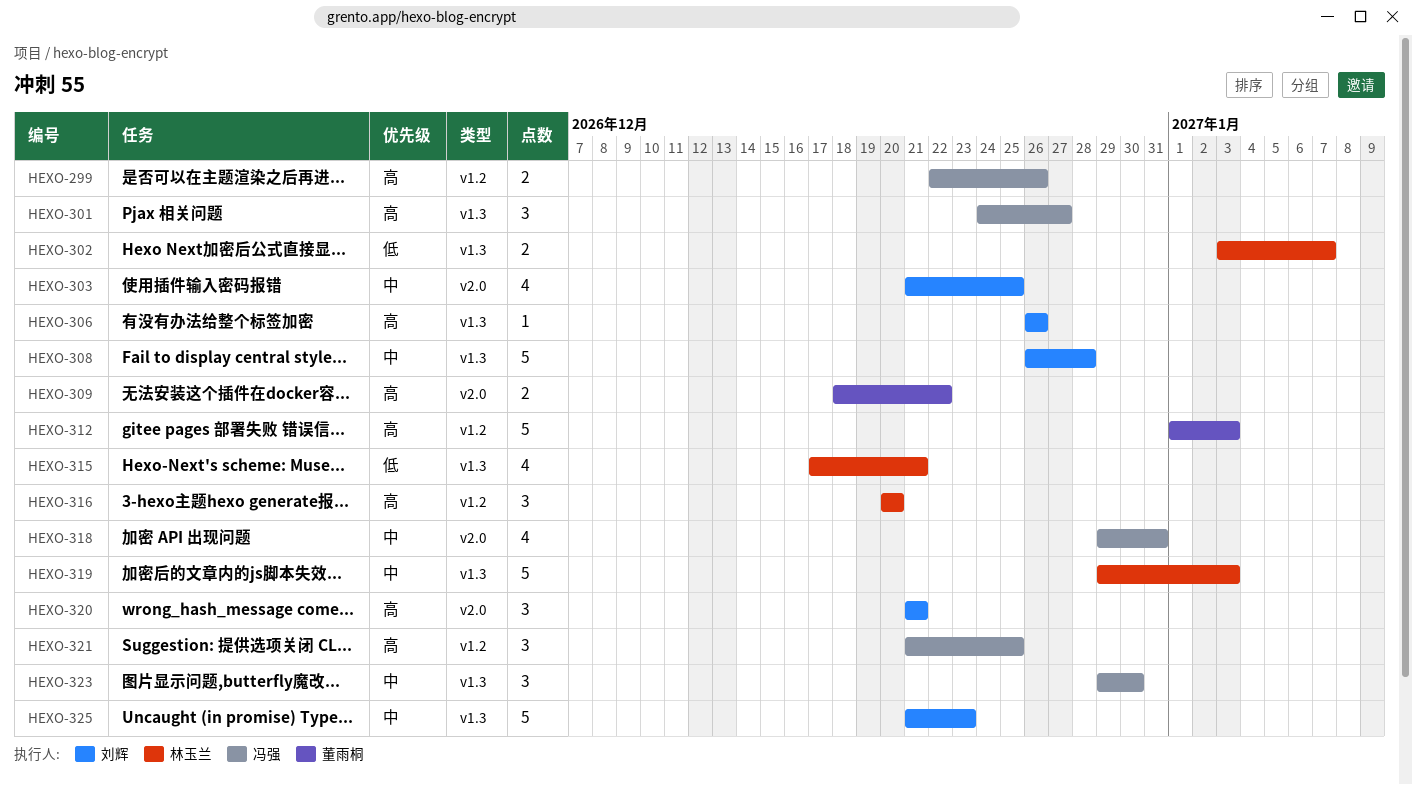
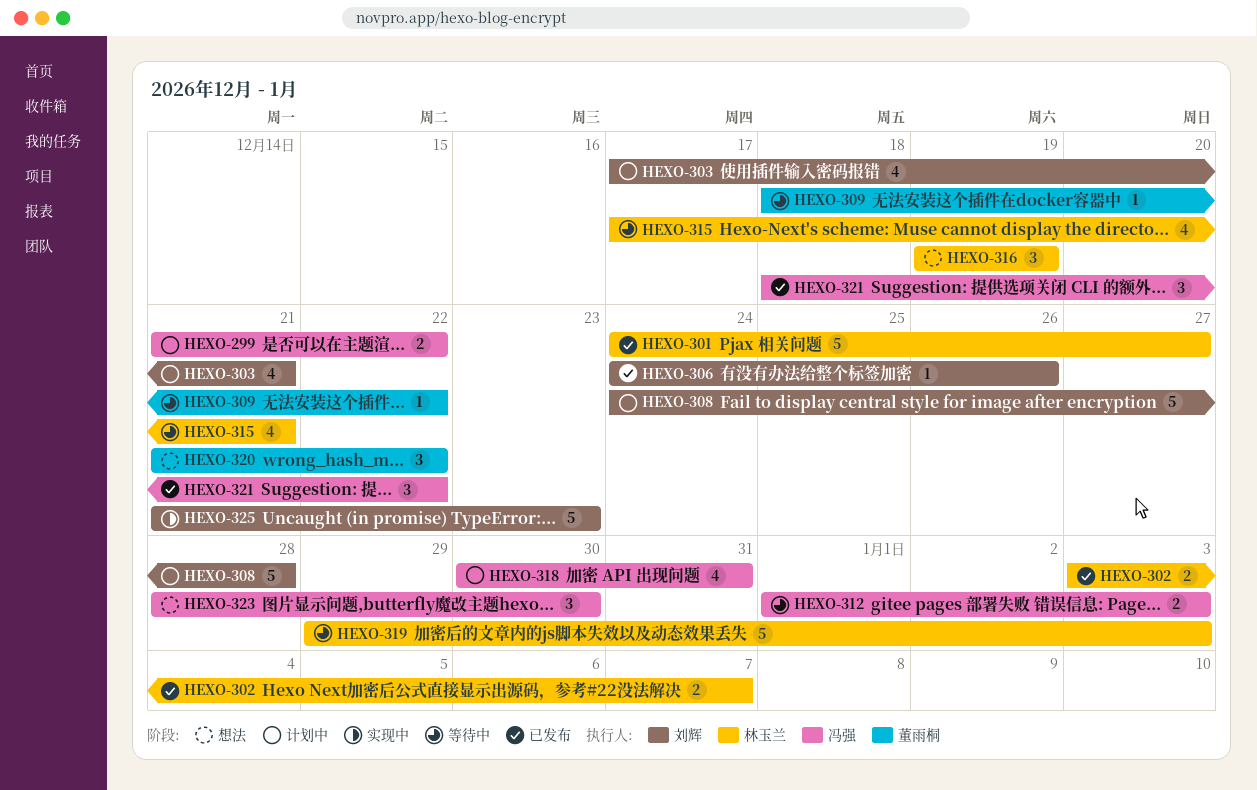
HEXO-299, start: Dec 22 -> Dec 21
HEXO-299, due: Dec 26 -> Dec 22
HEXO-301, owner: 冯强 -> 林玉兰
HEXO-301, estimate: 3 -> 5
HEXO-303, start: Dec 21 -> Dec 17
HEXO-303, due: Dec 25 -> Dec 21
HEXO-306, start: Dec 26 -> Dec 24
HEXO-308, start: Dec 26 -> Dec 24
HEXO-309, estimate: 2 -> 1
HEXO-312, owner: 董雨桐 -> 冯强
HEXO-312, estimate: 5 -> 2
HEXO-316, start: Dec 20 -> Dec 19
HEXO-316, due: Dec 20 -> Dec 19
HEXO-318, start: Dec 29 -> Dec 30
HEXO-320, owner: 刘辉 -> 董雨桐
HEXO-320, due: Dec 21 -> Dec 22
HEXO-321, start: Dec 21 -> Dec 18
HEXO-321, due: Dec 25 -> Dec 22
HEXO-323, start: Dec 29 -> Dec 28

